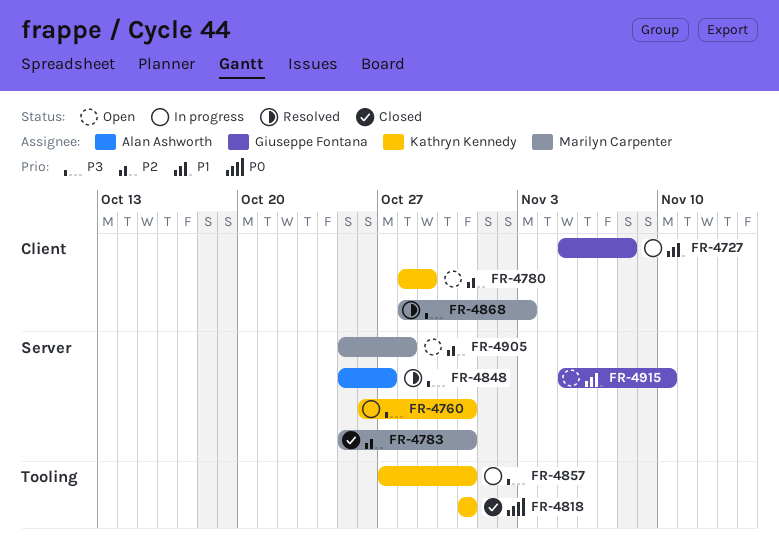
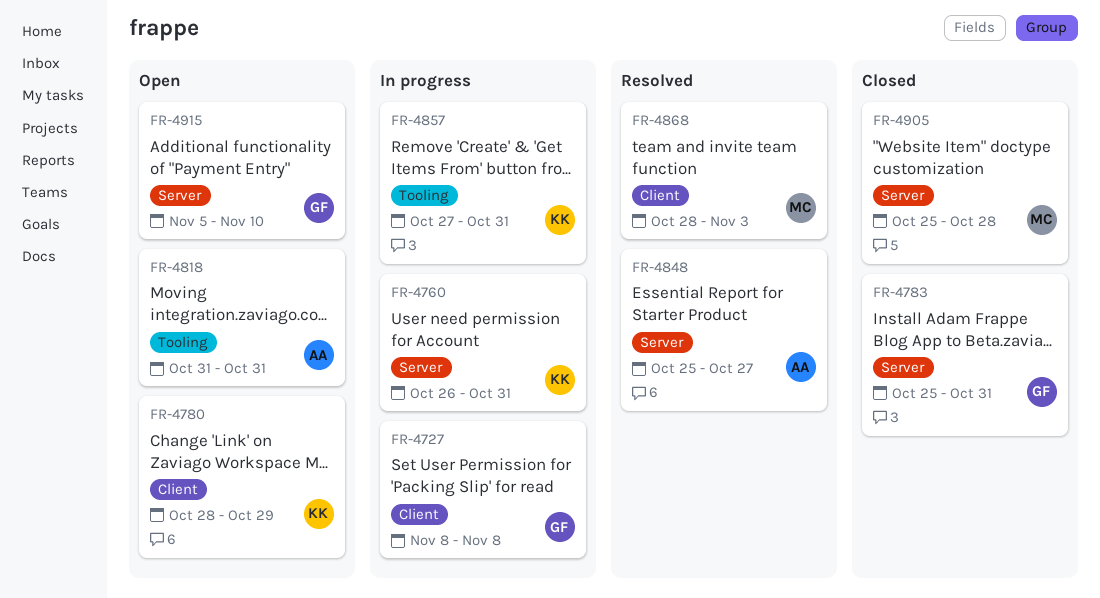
FR-4727, start: Nov 5 -> Nov 8
FR-4783, owner: Marilyn Carpenter -> Giuseppe Fontana
FR-4818, status: Closed -> Open
FR-4818, owner: Kathryn Kennedy -> Alan Ashworth
FR-4905, status: Open -> Closed

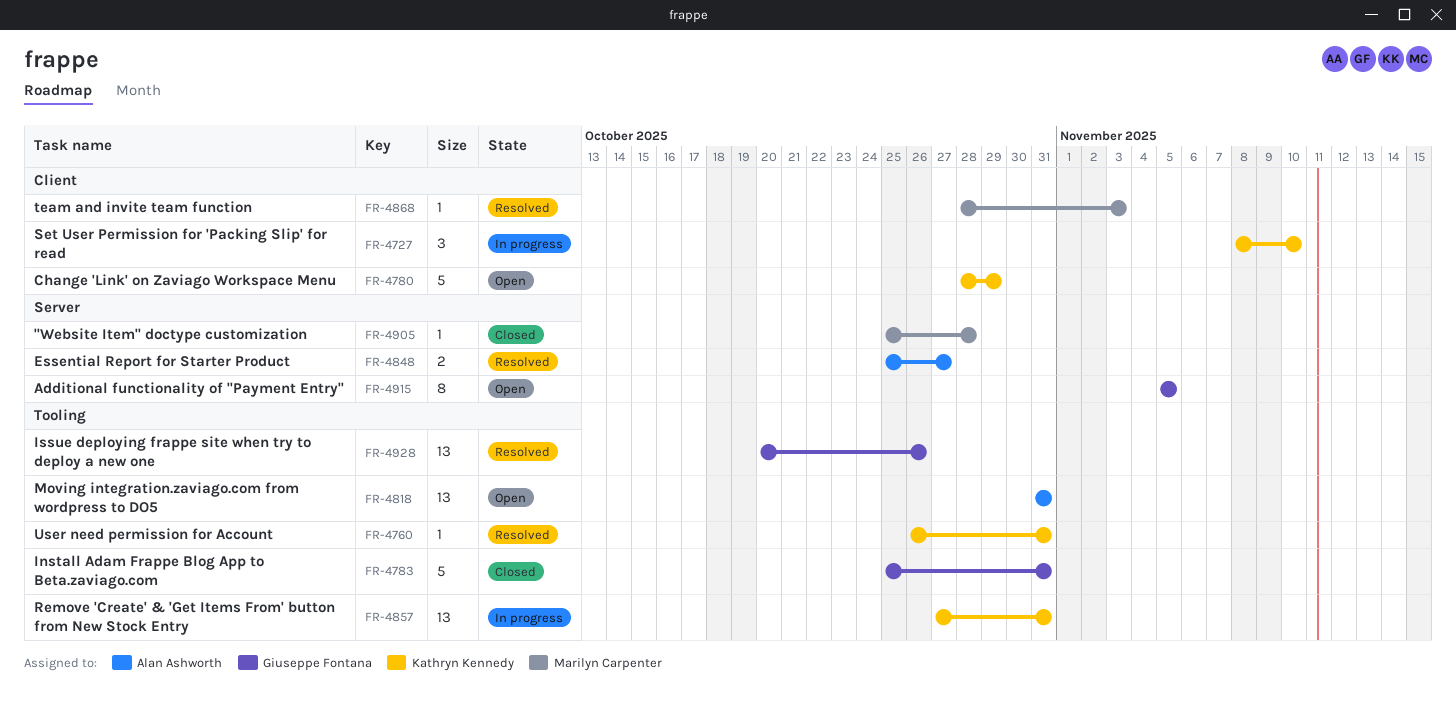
FR-4727, owner: Giuseppe Fontana -> Kathryn Kennedy
FR-4727, due: Nov 8 -> Nov 10
FR-4760, status: In progress -> Resolved
FR-4760, label: Server -> Tooling
FR-4783, label: Server -> Tooling
FR-4915, due: Nov 10 -> Nov 5
FR-4928: none -> present

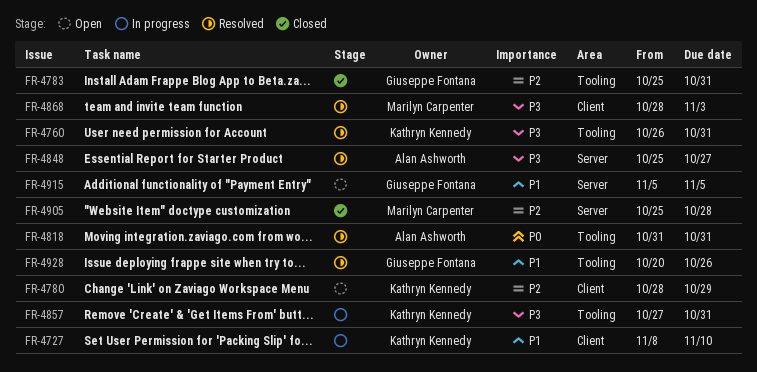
FR-4818, status: Open -> Resolved

